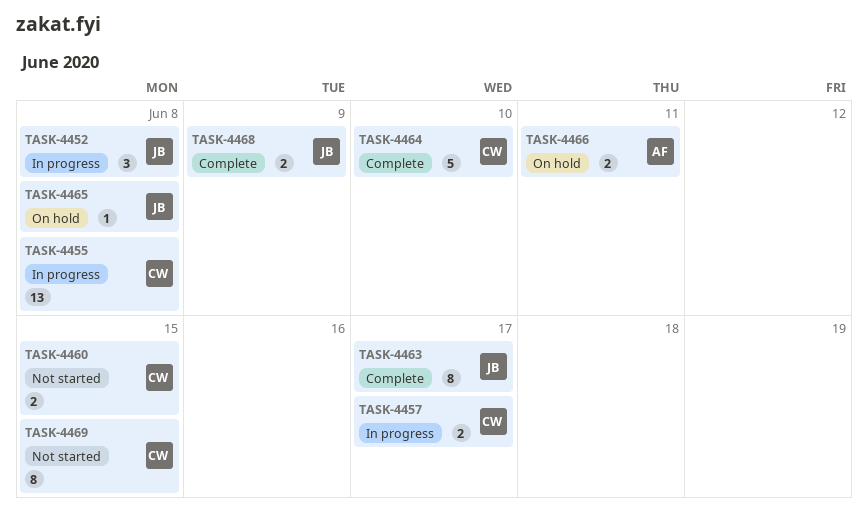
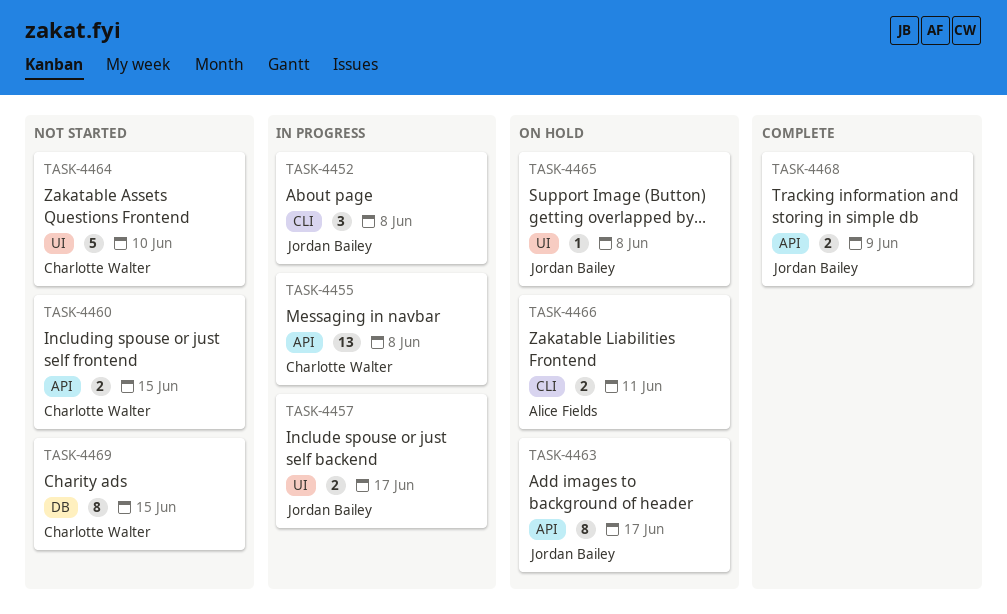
TASK-4457, owner: Charlotte Walter -> Jordan Bailey
TASK-4463, status: Complete -> On hold
TASK-4464, status: Complete -> Not started

